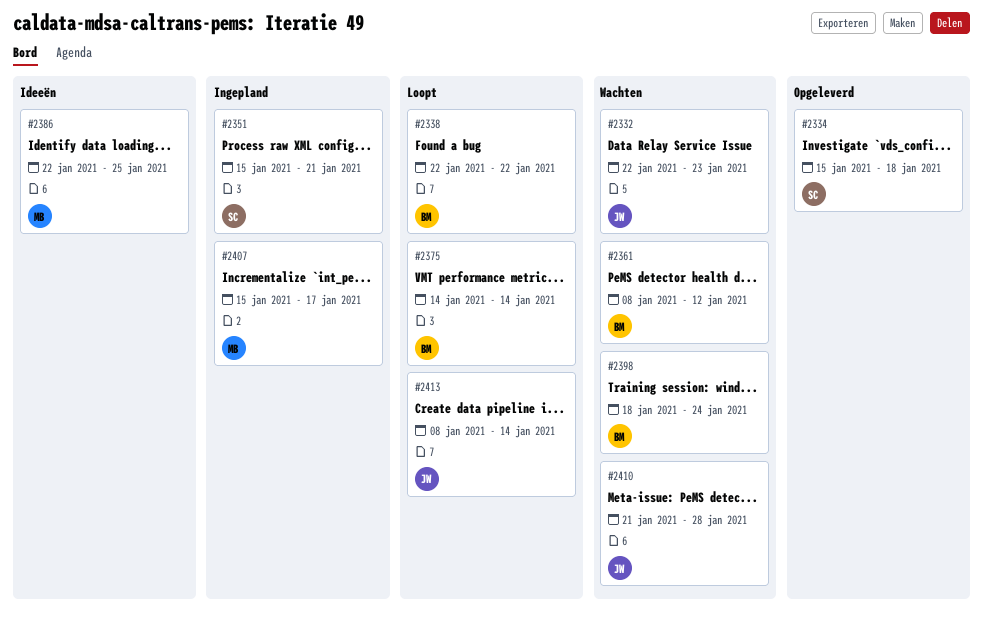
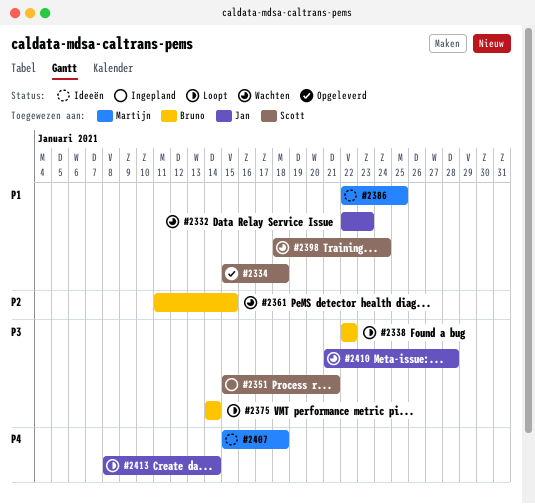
#2361, start: Jan 8 -> Jan 11
#2361, due: Jan 12 -> Jan 15
#2398, owner: Bruno -> Scott
#2407, status: Ingepland -> Ideeën
#2407, due: Jan 17 -> Jan 18

